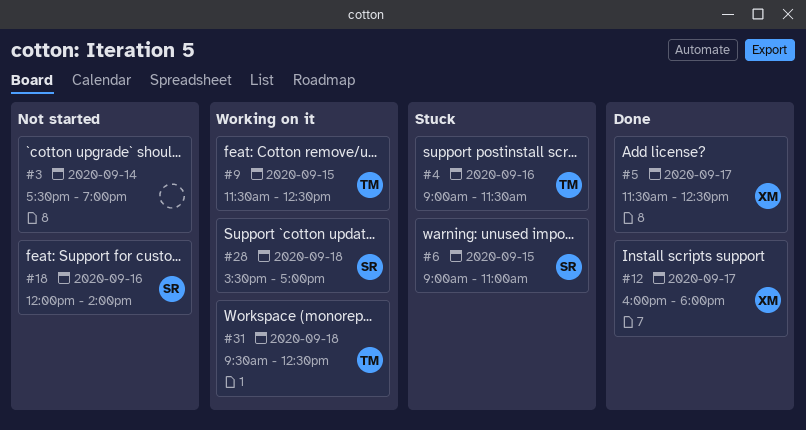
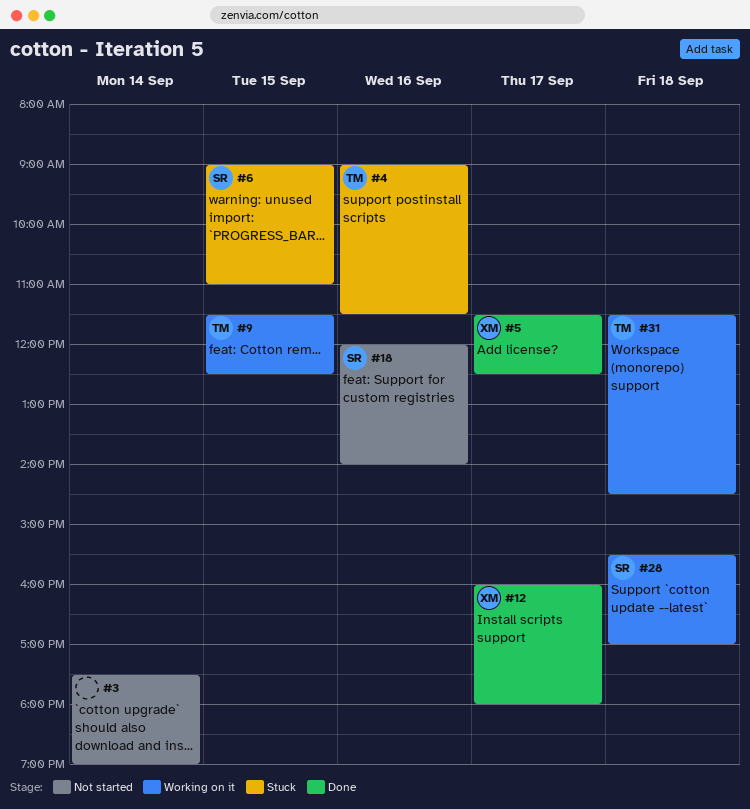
#31, begins: 09:30 -> 11:30
#31, ends: 12:30 -> 14:30

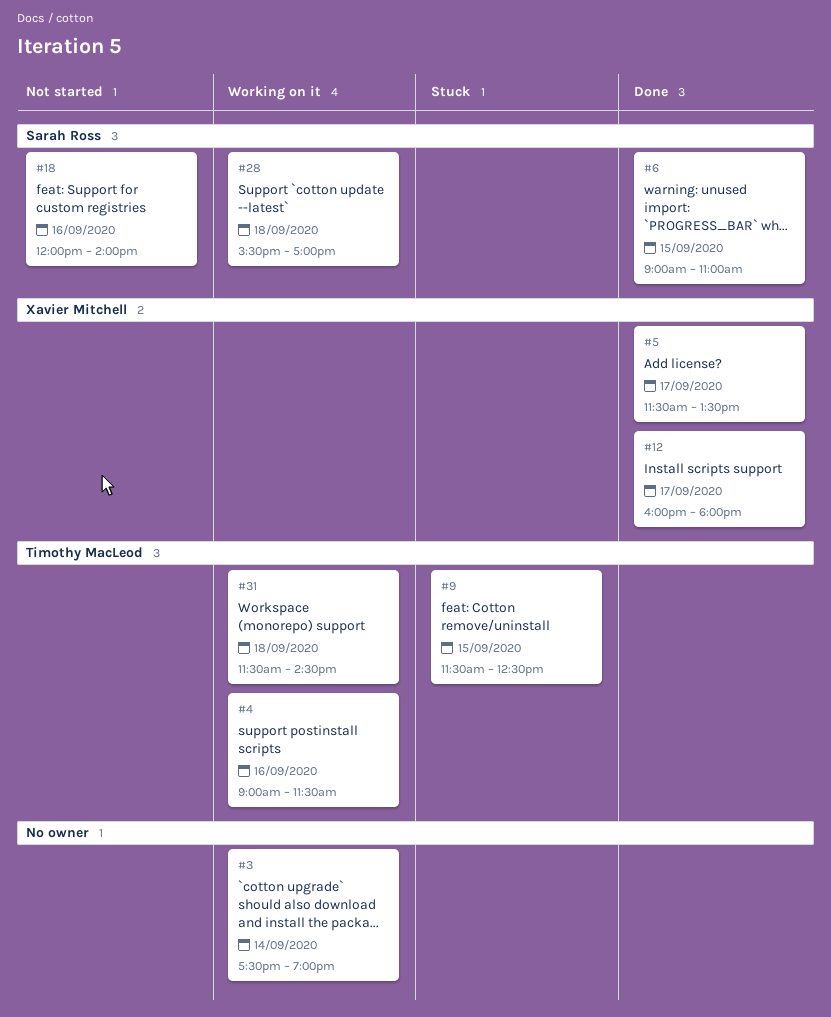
#3, status: Not started -> Working on it
#4, status: Stuck -> Working on it
#5, ends: 12:30 -> 13:30
#6, status: Stuck -> Done
#9, status: Working on it -> Stuck

